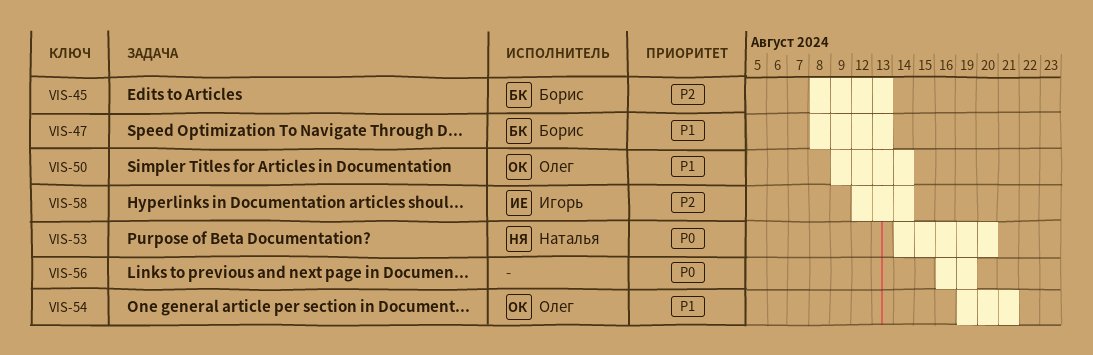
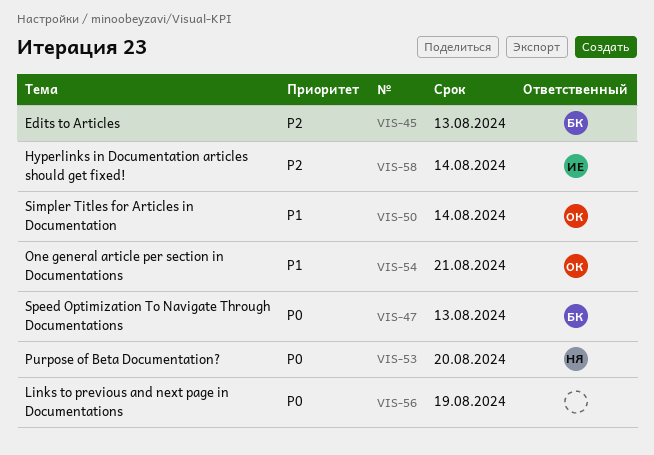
VIS-47, priority: P1 -> P0

